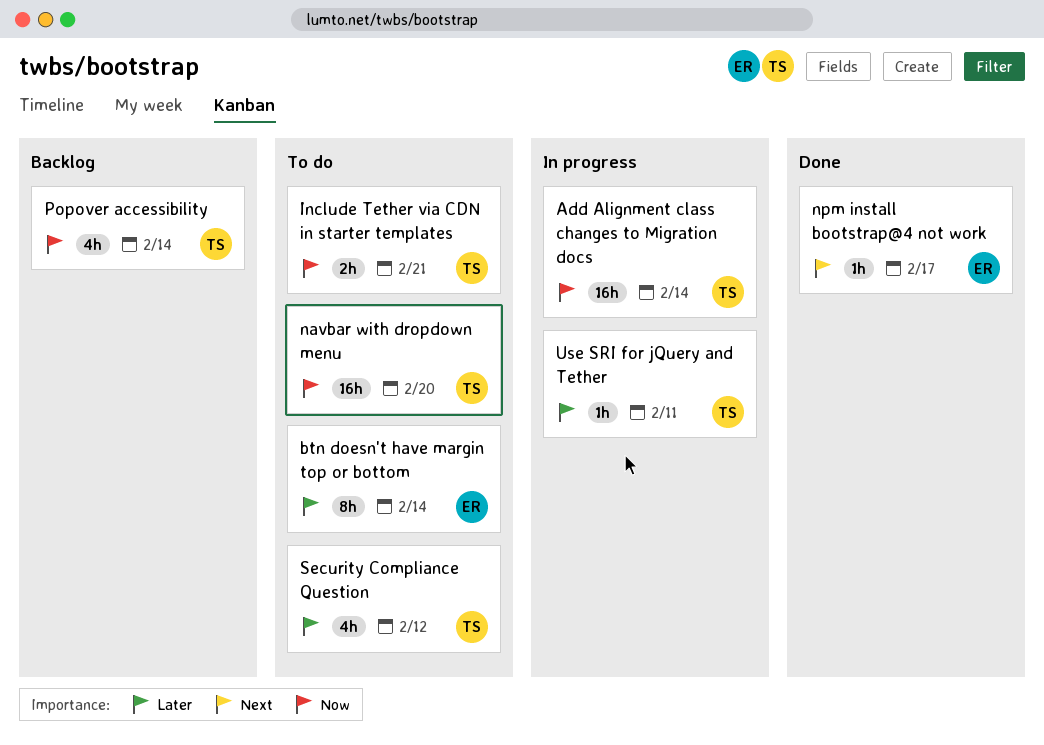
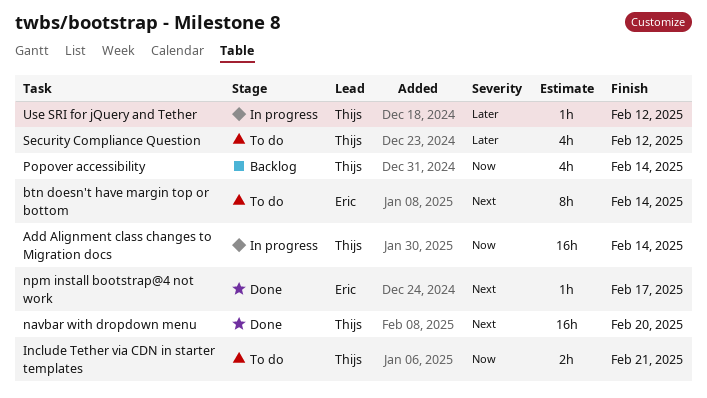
btn doesn't have margin top or bottom, priority: Later -> Next
navbar with dropdown menu, status: To do -> Done
navbar with dropdown menu, priority: Now -> Next
Use SRI for jQuery and Tether, due: Feb 11 -> Feb 12

